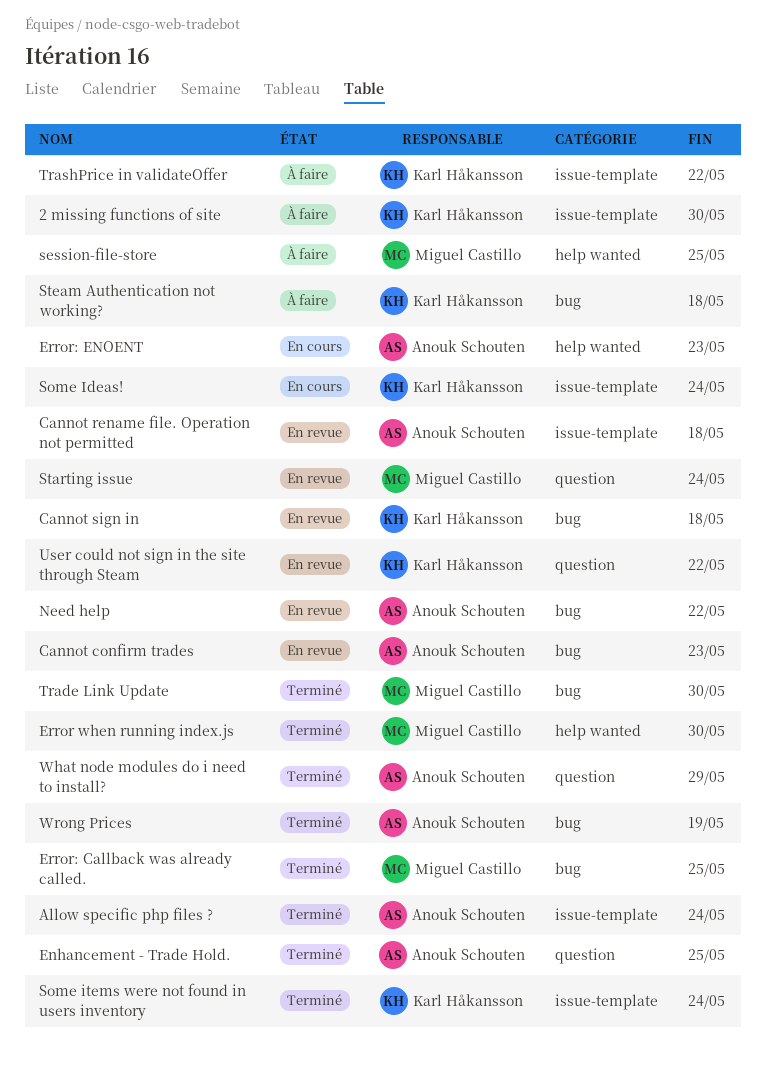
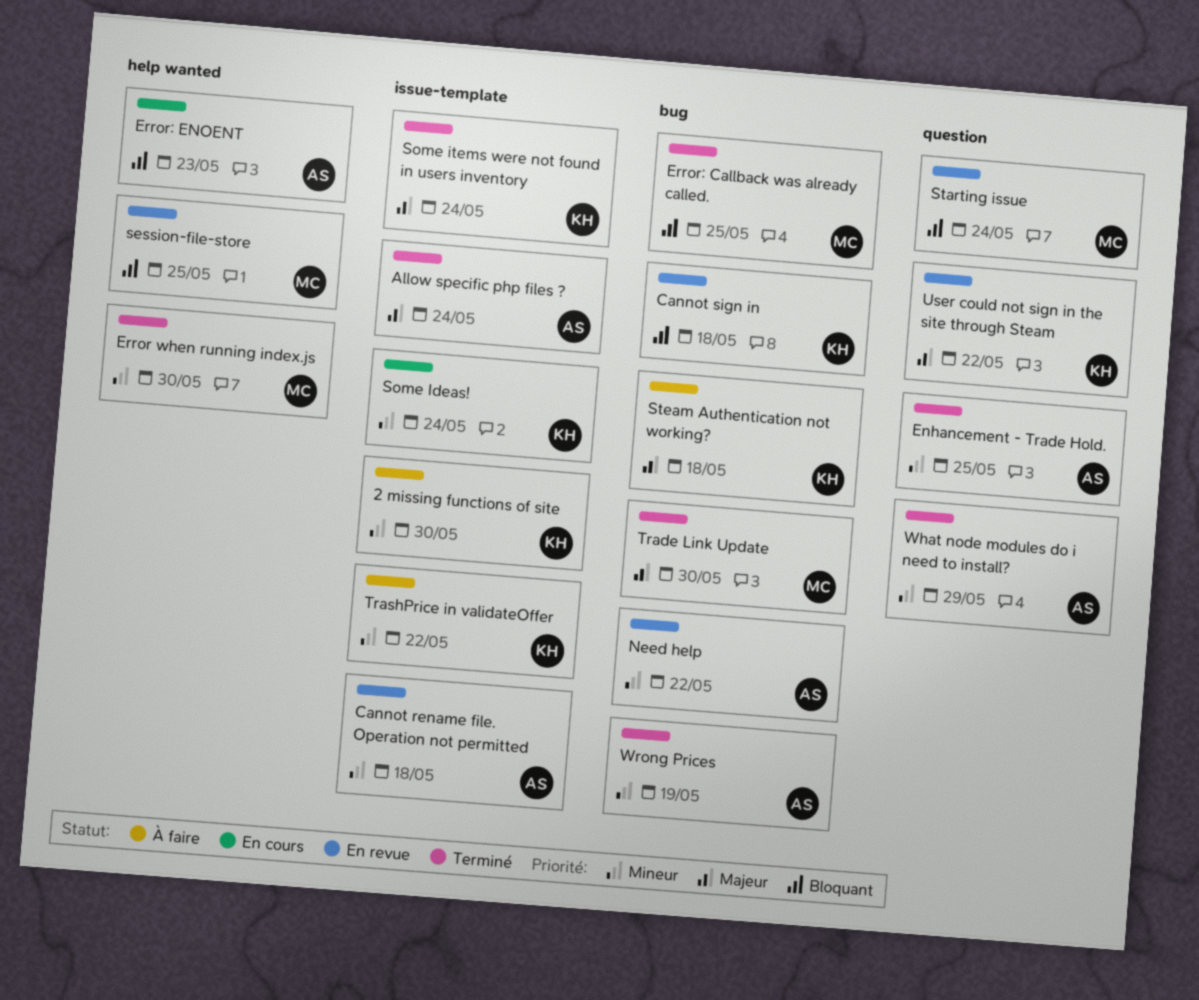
Cannot confirm trades: present -> none
session-file-store, status: À faire -> En revue

